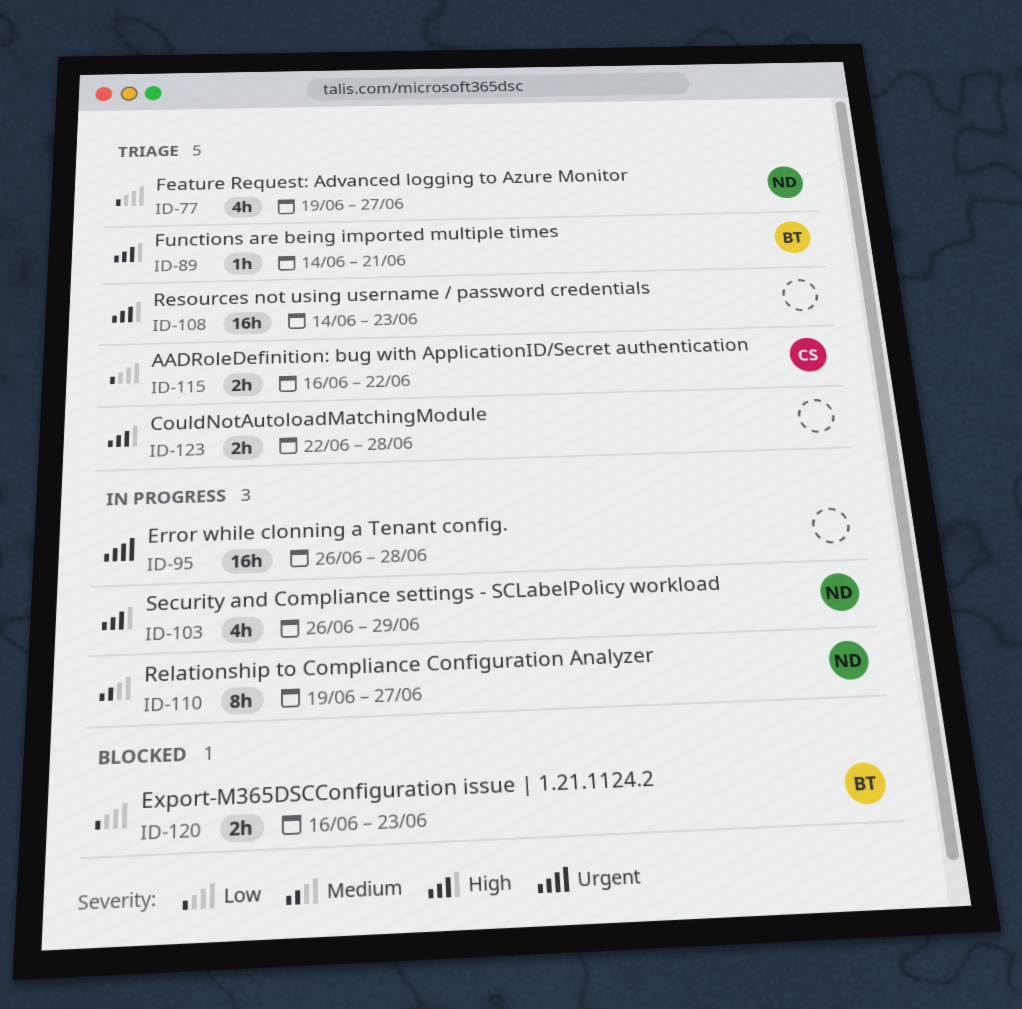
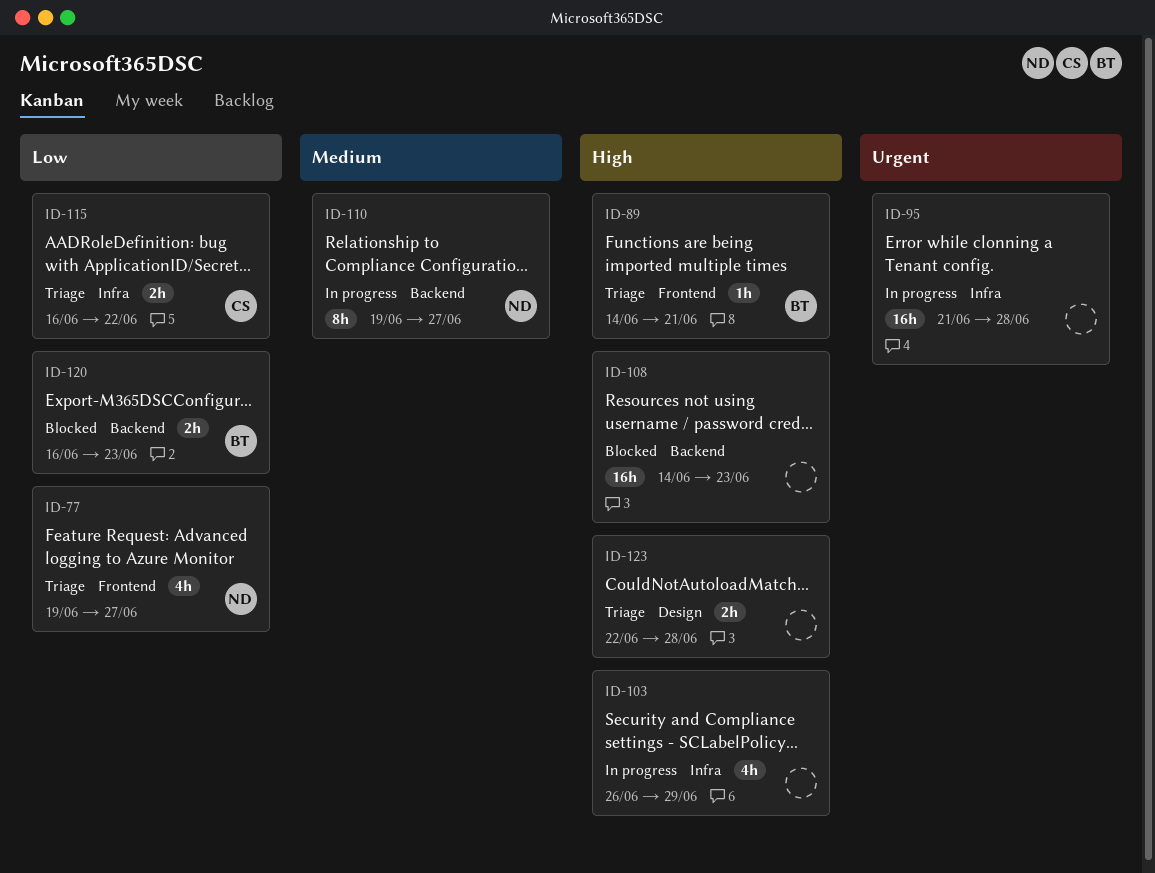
ID-95, start: Jun 26 -> Jun 21
ID-103, owner: ND -> none
ID-108, status: Triage -> Blocked

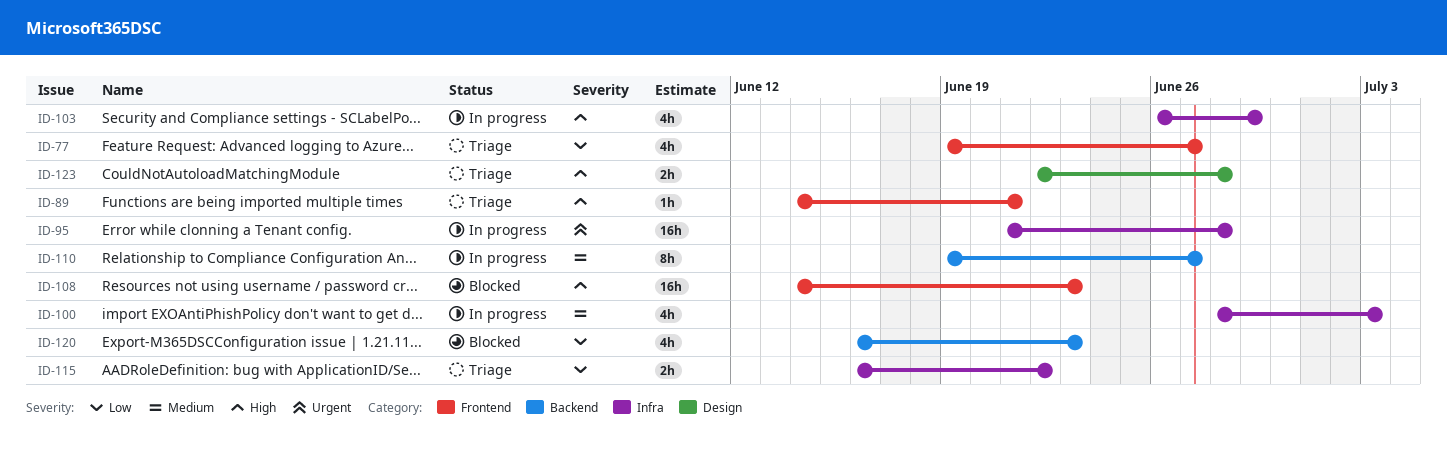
ID-100: none -> present
ID-108, label: Backend -> Frontend
ID-120, estimate: 2h -> 4h

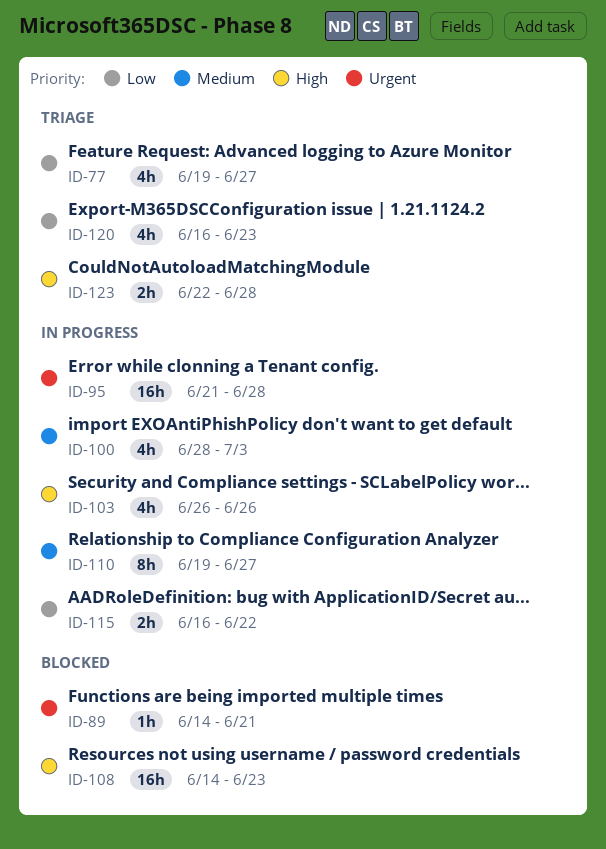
ID-89, status: Triage -> Blocked
ID-89, priority: High -> Urgent
ID-103, due: Jun 29 -> Jun 26
ID-115, status: Triage -> In progress
ID-120, status: Blocked -> Triage

